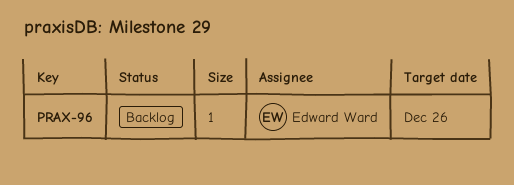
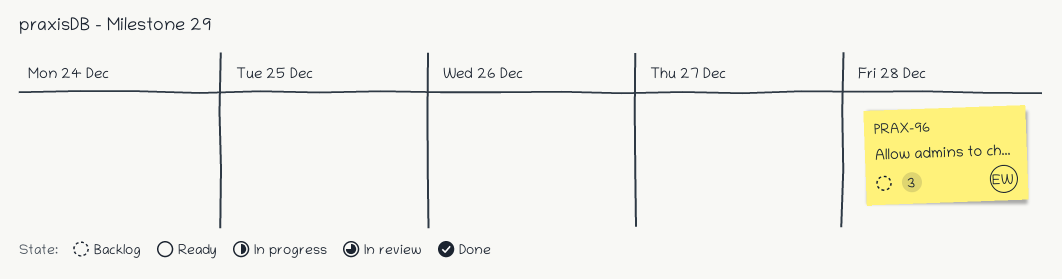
PRAX-96, estimate: 1 -> 3
PRAX-96, due: Dec 26 -> Dec 28

